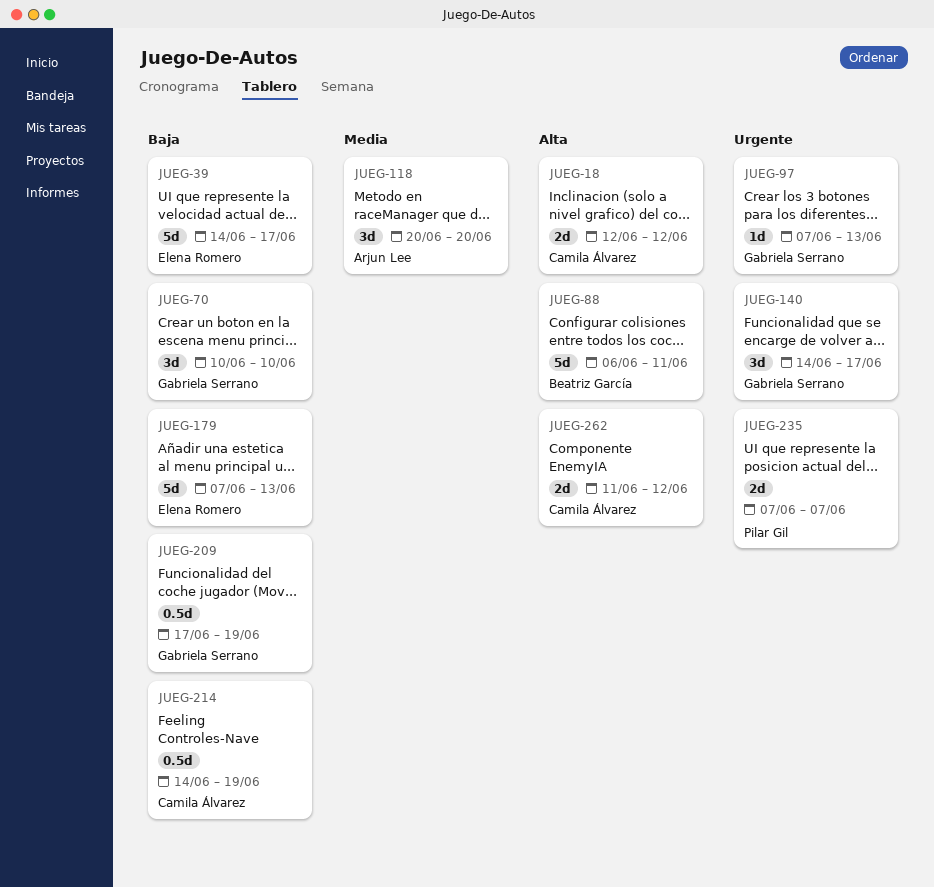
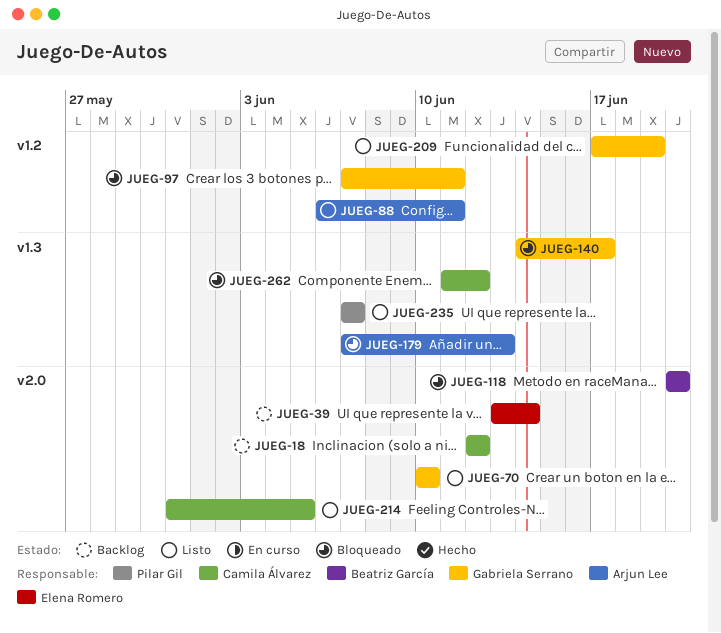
JUEG-39, start: Jun 14 -> Jun 13
JUEG-39, due: Jun 17 -> Jun 14
JUEG-88, owner: Beatriz García -> Arjun Lee
JUEG-97, due: Jun 13 -> Jun 11
JUEG-118, owner: Arjun Lee -> Beatriz García
JUEG-179, owner: Elena Romero -> Arjun Lee
JUEG-214, start: Jun 14 -> May 31
JUEG-214, due: Jun 19 -> Jun 5

